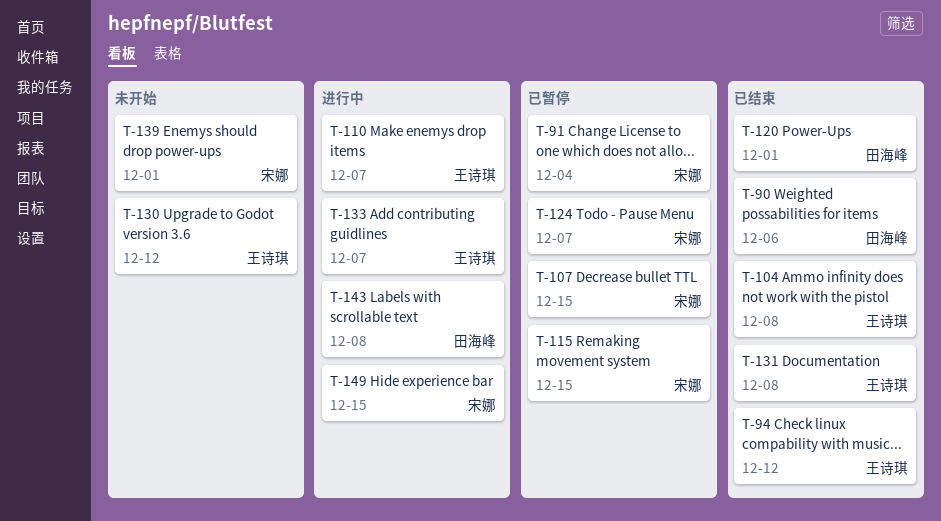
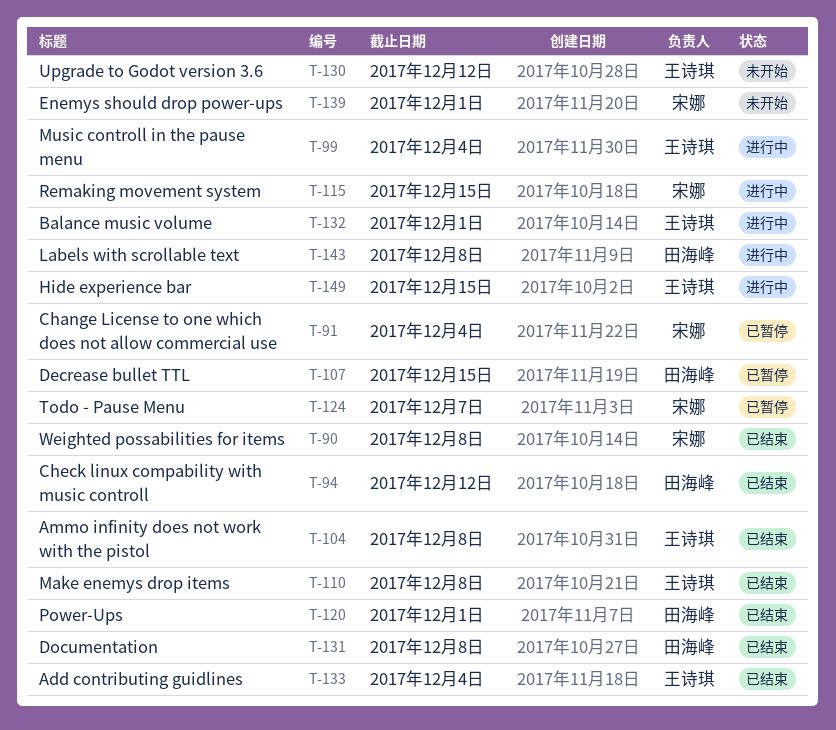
T-90, owner: 田海峰 -> 宋娜
T-90, due: Dec 6 -> Dec 8
T-94, owner: 王诗琪 -> 田海峰
T-99: none -> present
T-107, owner: 宋娜 -> 田海峰
T-110, status: 进行中 -> 已结束
T-110, due: Dec 7 -> Dec 8
T-115, status: 已暂停 -> 进行中
T-131, owner: 王诗琪 -> 田海峰
T-132: none -> present
T-133, status: 进行中 -> 已结束
T-133, due: Dec 7 -> Dec 4
T-149, owner: 宋娜 -> 王诗琪

